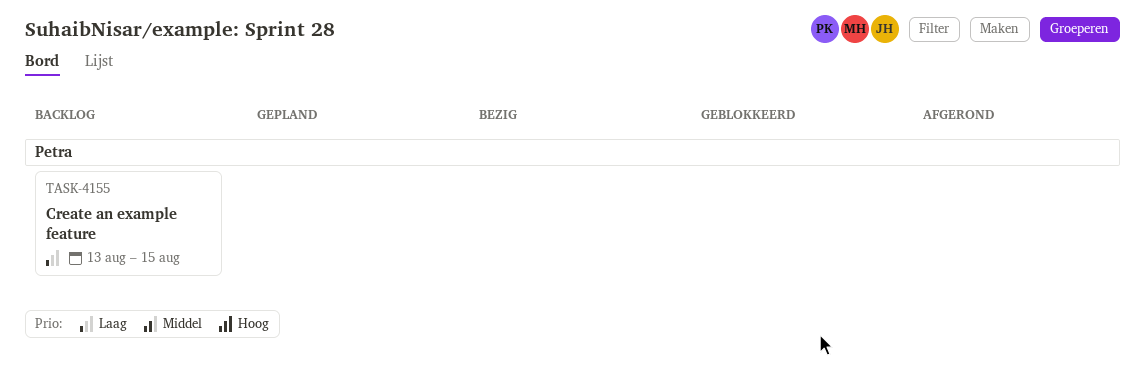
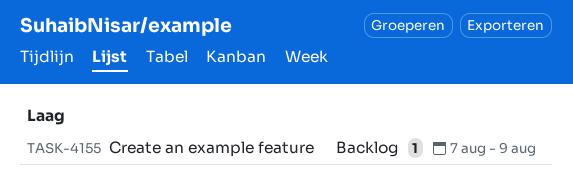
TASK-4155, start: Aug 13 -> Aug 7
TASK-4155, due: Aug 15 -> Aug 9

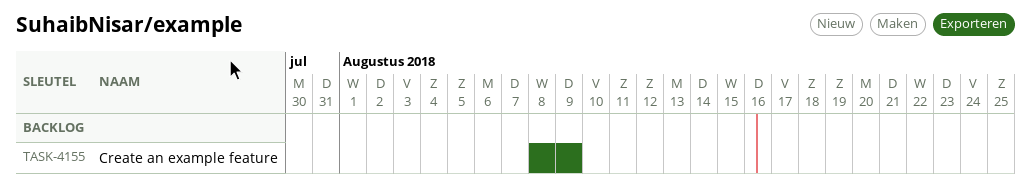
TASK-4155, start: Aug 7 -> Aug 8

